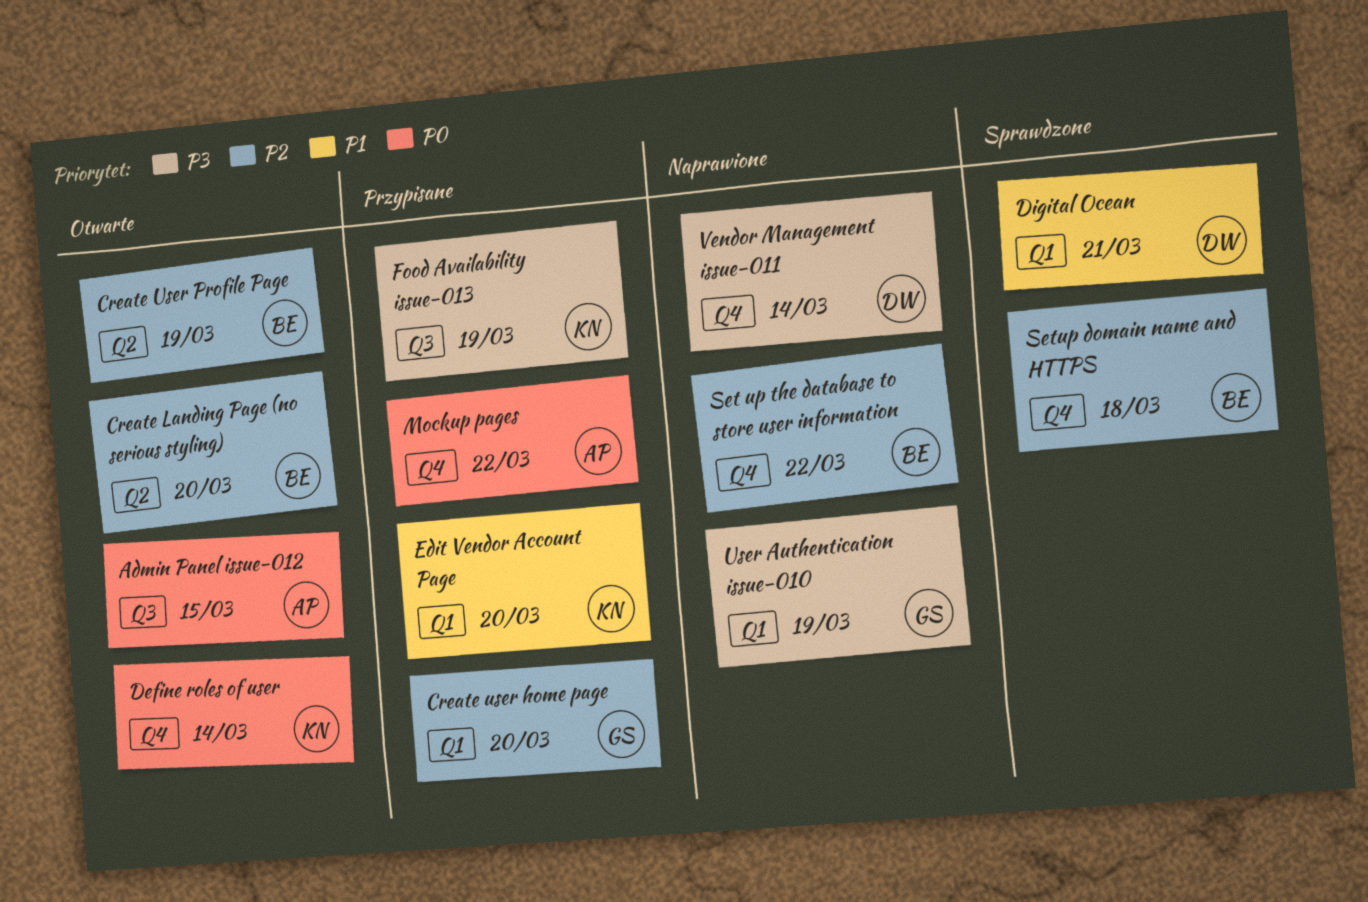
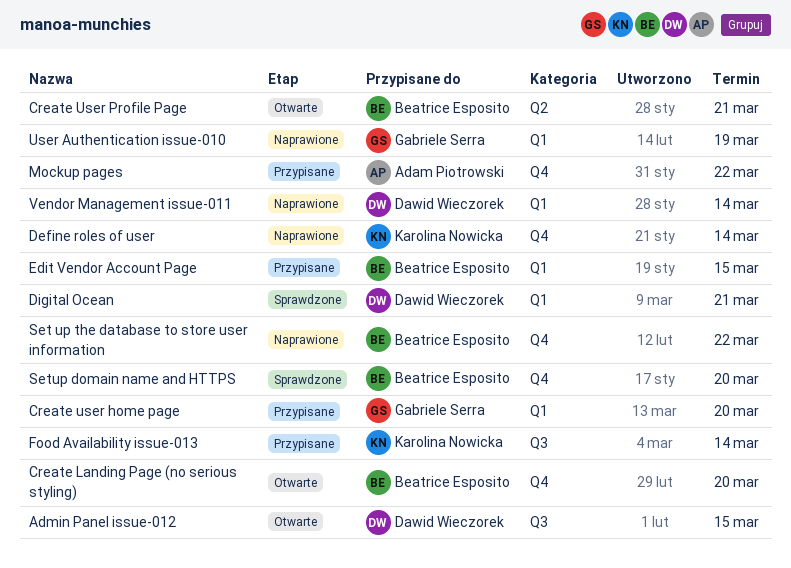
Admin Panel issue-012, owner: Adam Piotrowski -> Dawid Wieczorek
Create Landing Page (no serious styling), label: Q2 -> Q4
Create User Profile Page, due: Mar 19 -> Mar 21
Define roles of user, status: Otwarte -> Naprawione
Edit Vendor Account Page, owner: Karolina Nowicka -> Beatrice Esposito
Edit Vendor Account Page, due: Mar 20 -> Mar 15
Food Availability issue-013, due: Mar 19 -> Mar 14
Setup domain name and HTTPS, due: Mar 18 -> Mar 20
Vendor Management issue-011, label: Q4 -> Q1

